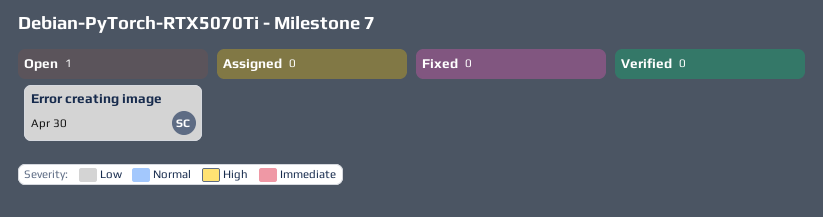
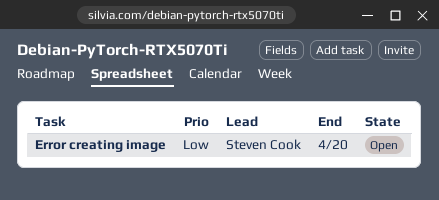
Error creating image, due: Apr 30 -> Apr 20

